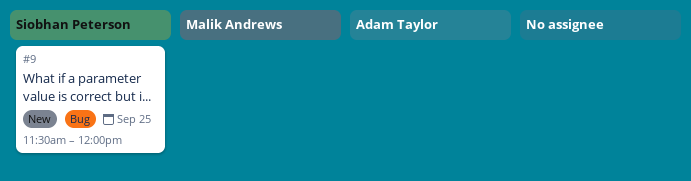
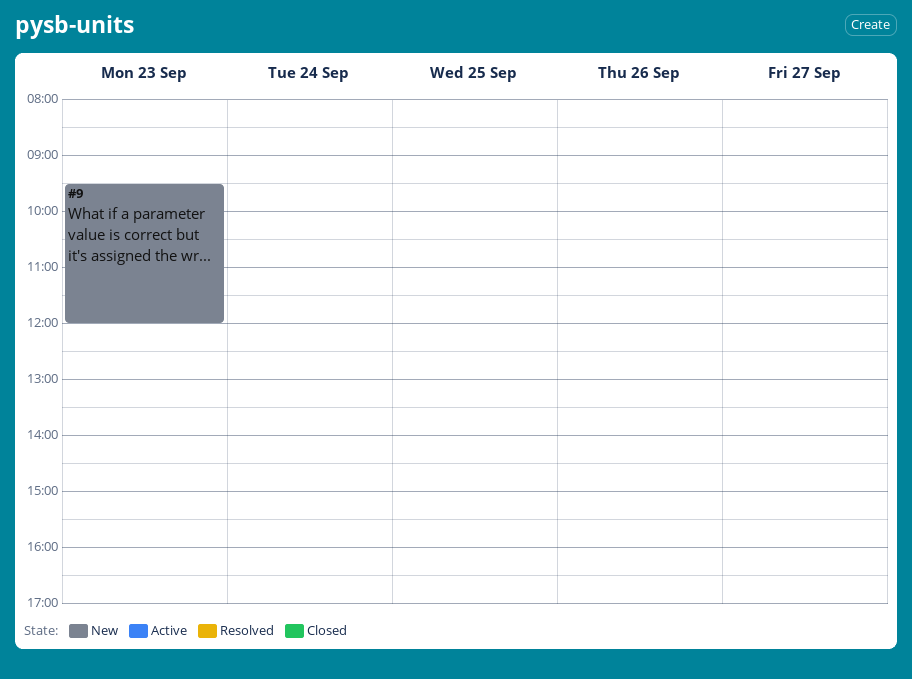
#9, day: Sep 25 -> Sep 23
#9, begins: 11:30 -> 09:30

